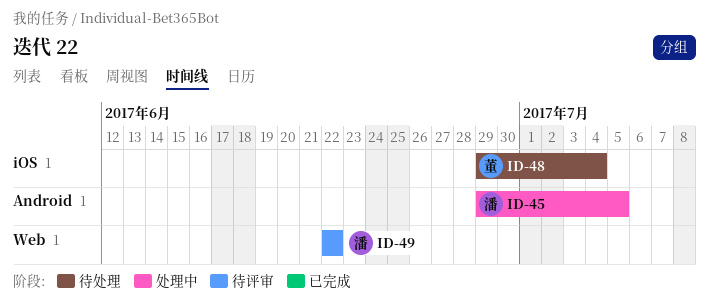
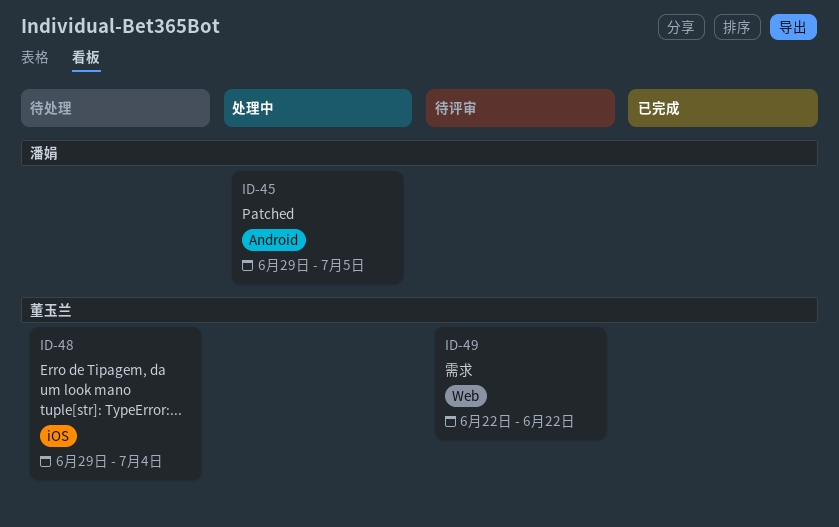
ID-49, owner: 潘娟 -> 董玉兰

